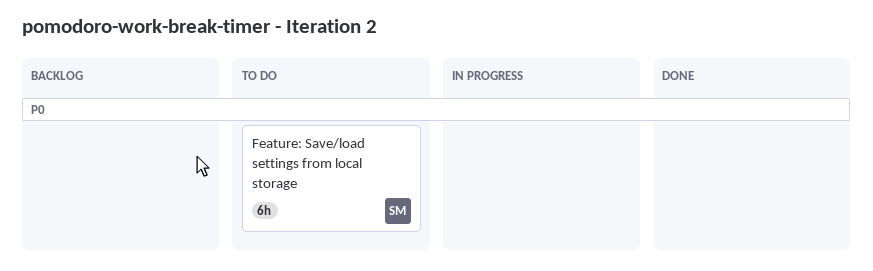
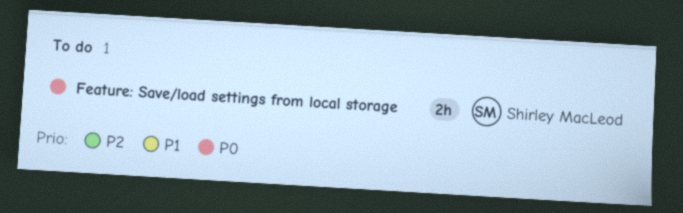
Feature: Save/load settings from local storage, estimate: 6h -> 2h

